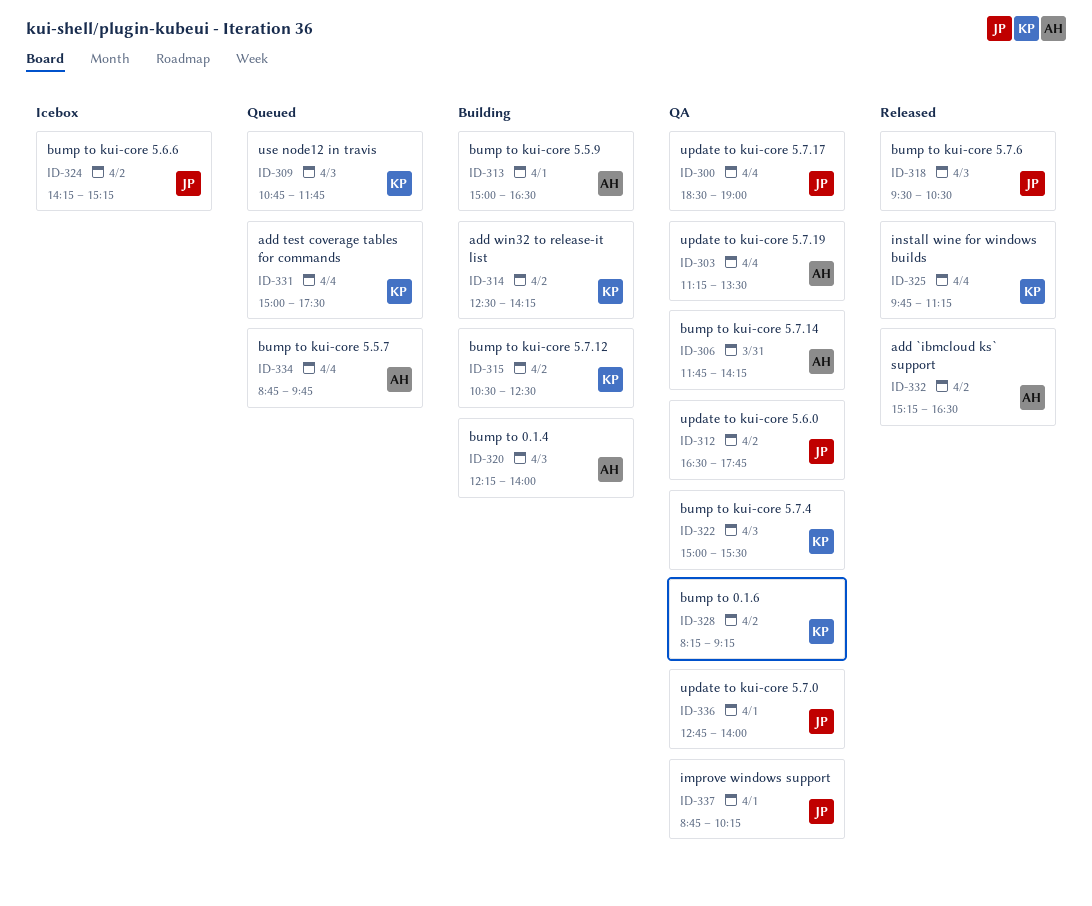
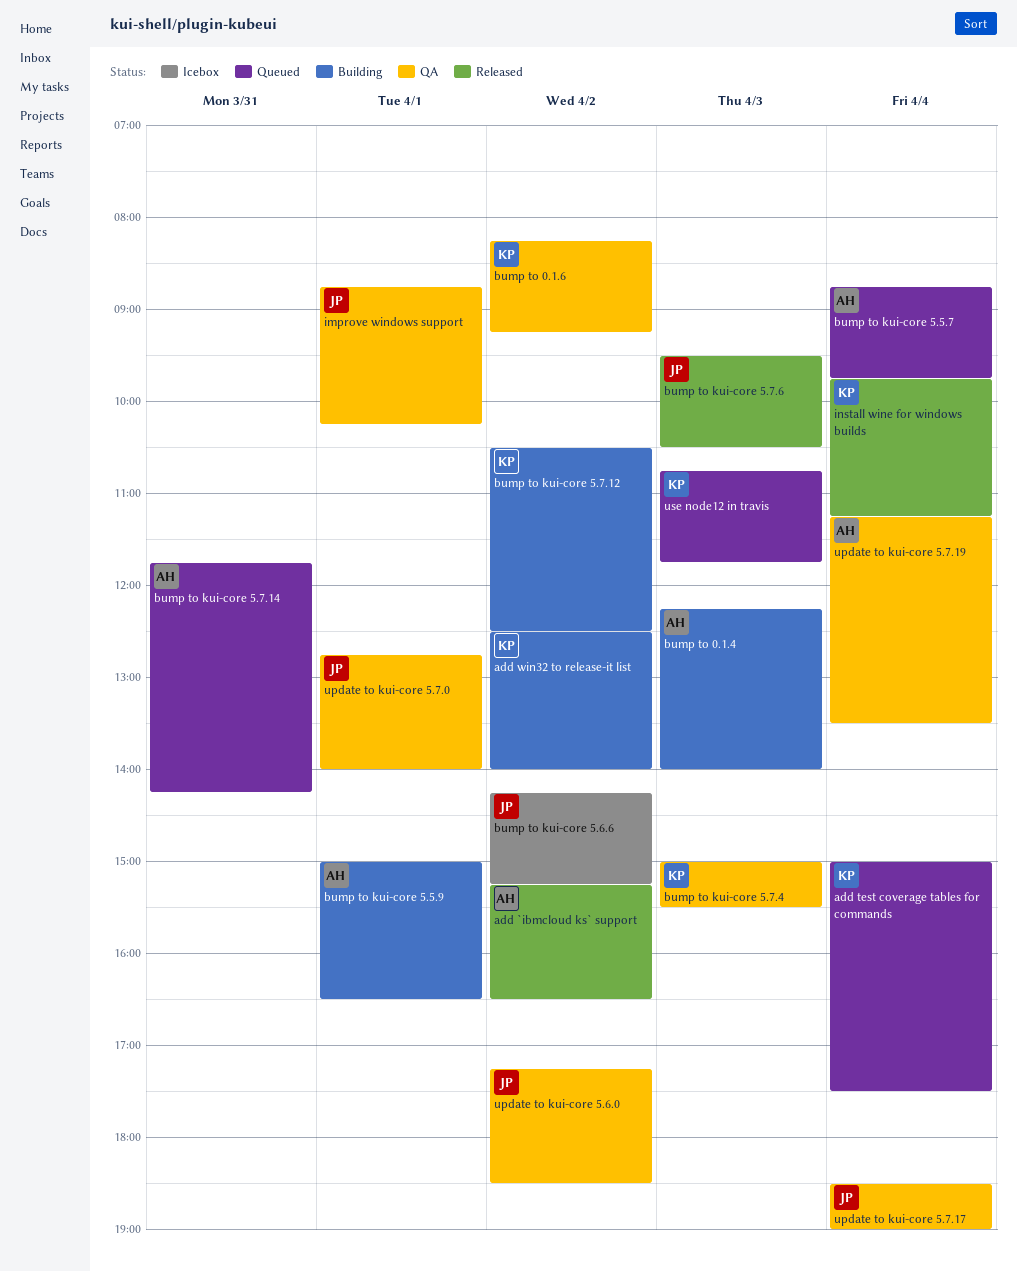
add win32 to release-it list, ends: 14:15 -> 14:00
bump to kui-core 5.7.14, status: QA -> Queued
update to kui-core 5.6.0, begins: 16:30 -> 17:15
update to kui-core 5.6.0, ends: 17:45 -> 18:30

